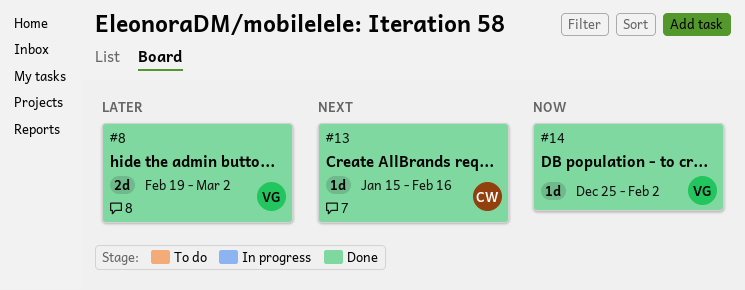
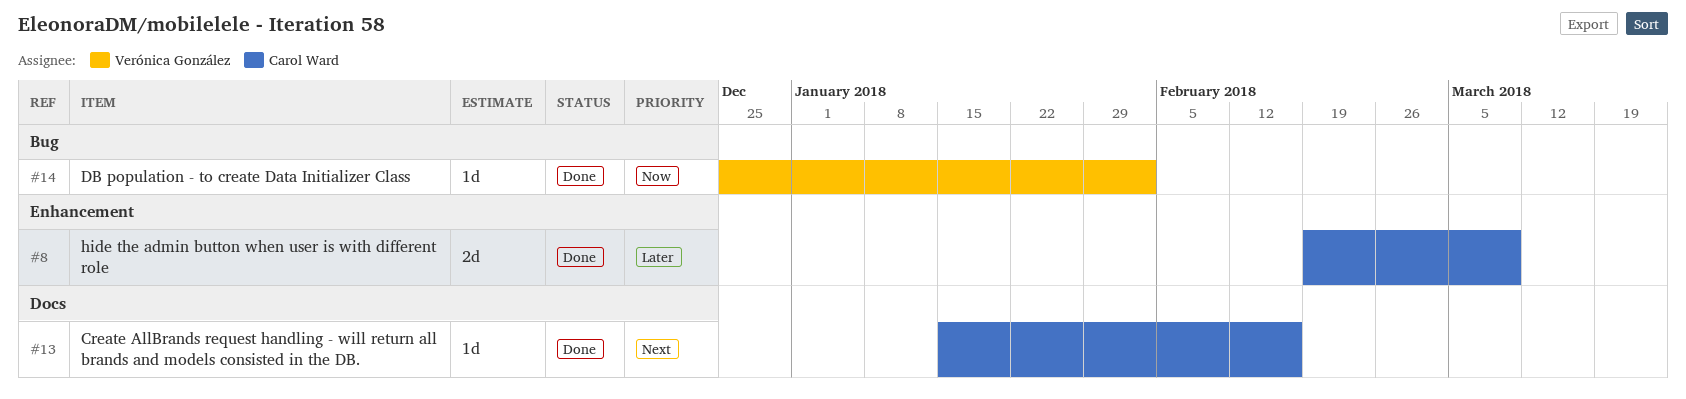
#8, owner: Verónica González -> Carol Ward
#8, due: Mar 2 -> Mar 9

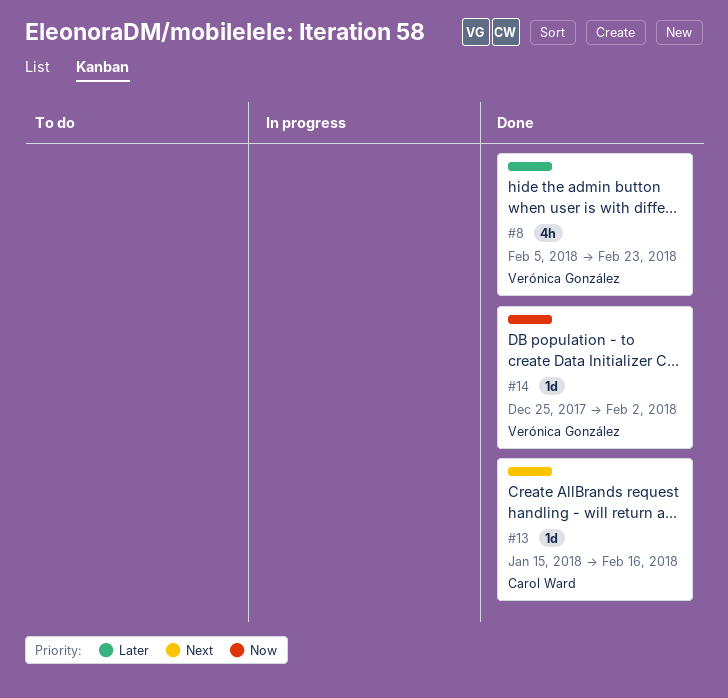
#8, owner: Carol Ward -> Verónica González
#8, estimate: 2d -> 4h
#8, start: Feb 19 -> Feb 5
#8, due: Mar 9 -> Feb 23

